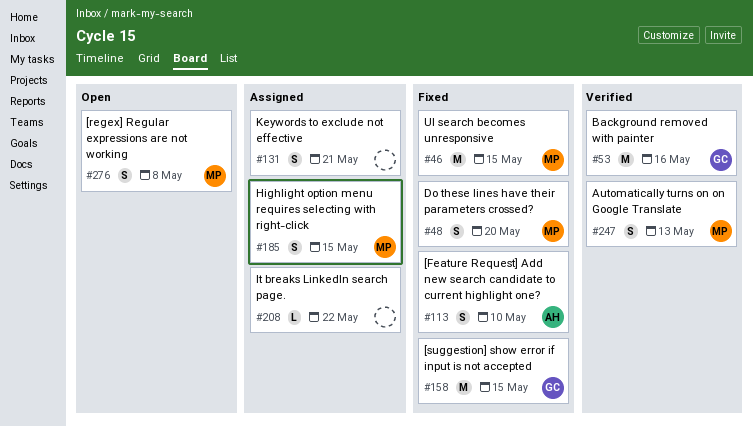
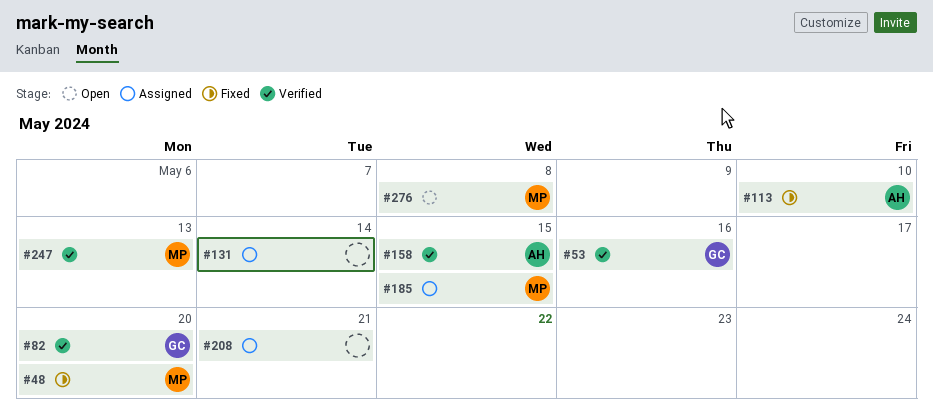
#46: present -> none
#82: none -> present
#131, due: May 21 -> May 14
#158, status: Fixed -> Verified
#158, owner: GC -> AH
#208, due: May 22 -> May 21

